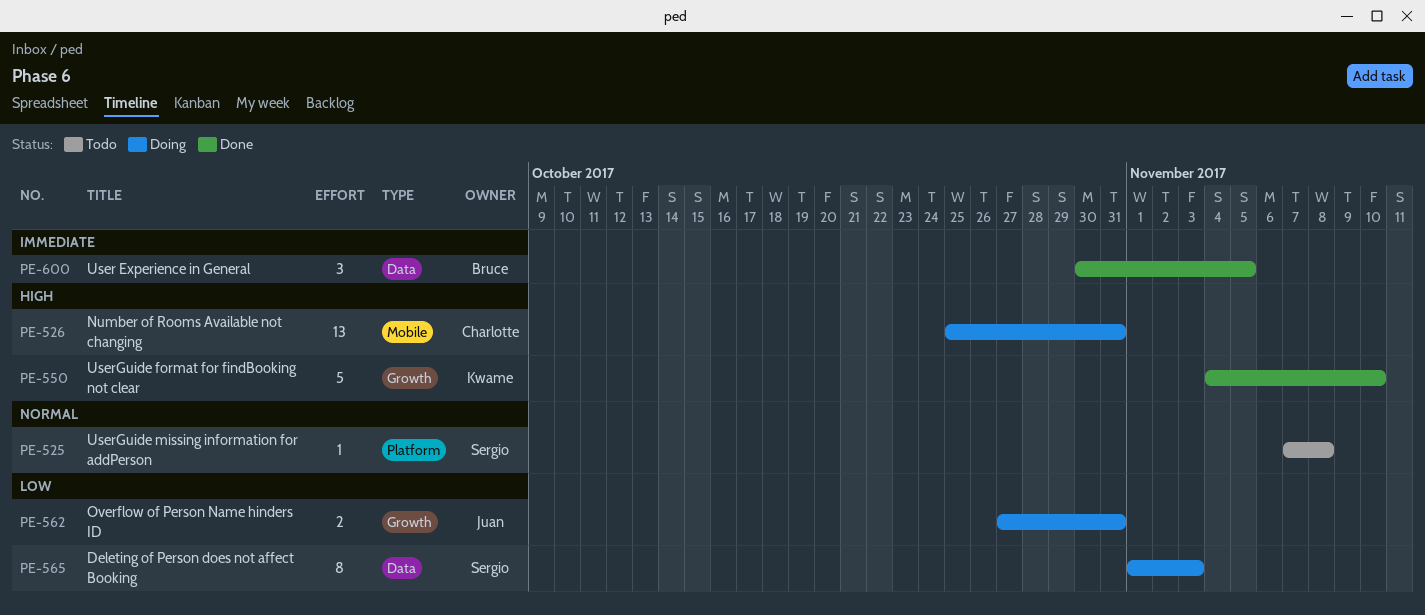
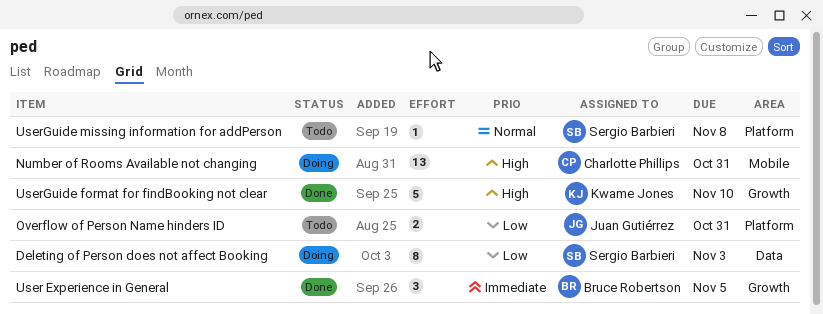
Overflow of Person Name hinders ID, status: Doing -> Todo
Overflow of Person Name hinders ID, label: Growth -> Platform
User Experience in General, label: Data -> Growth

